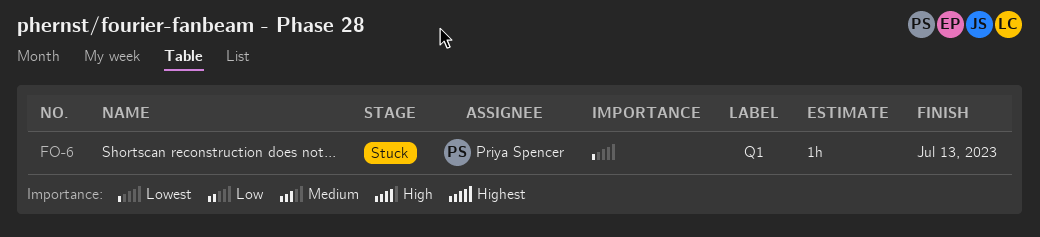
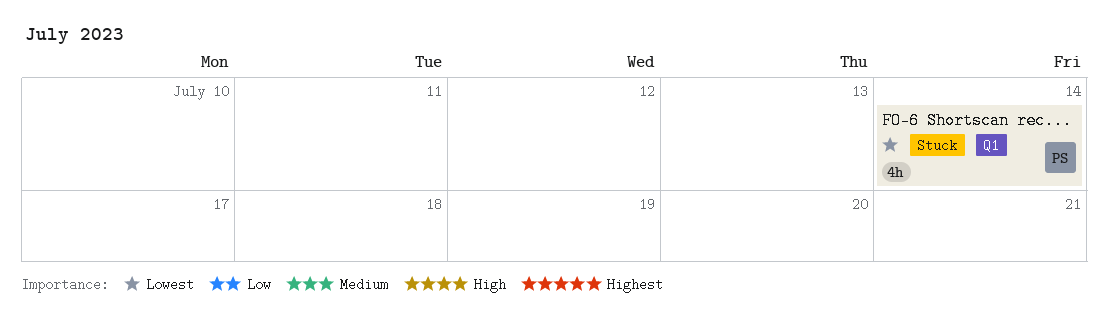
FO-6, estimate: 1h -> 4h
FO-6, due: Jul 13 -> Jul 14

